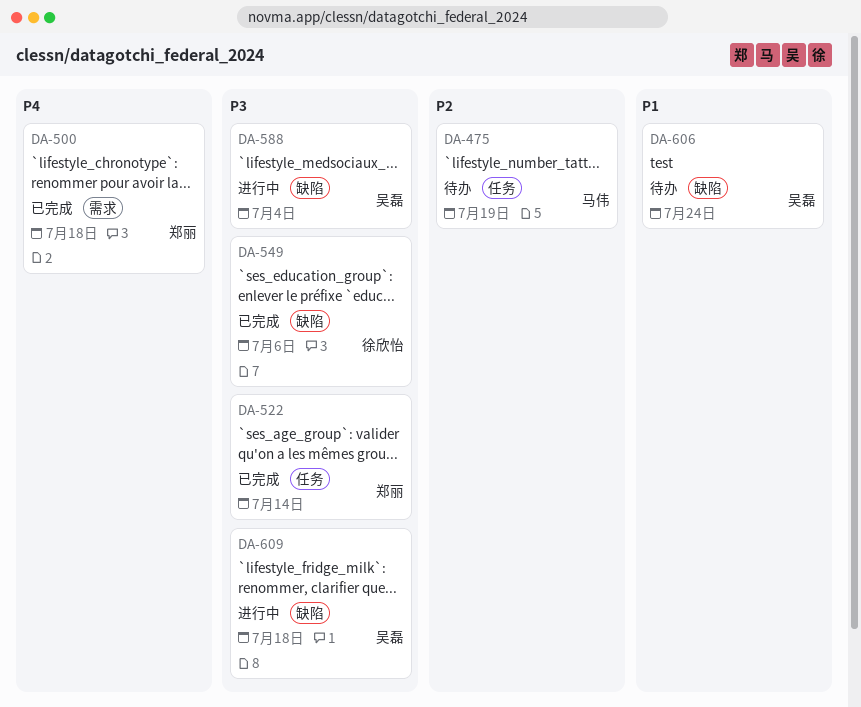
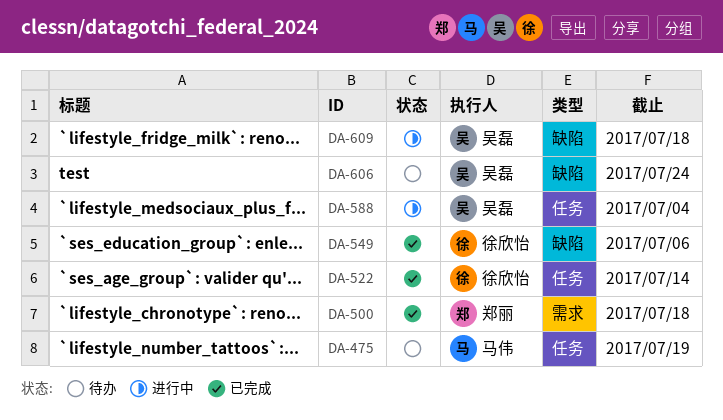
DA-522, owner: 郑丽 -> 徐欣怡
DA-588, label: 缺陷 -> 任务

